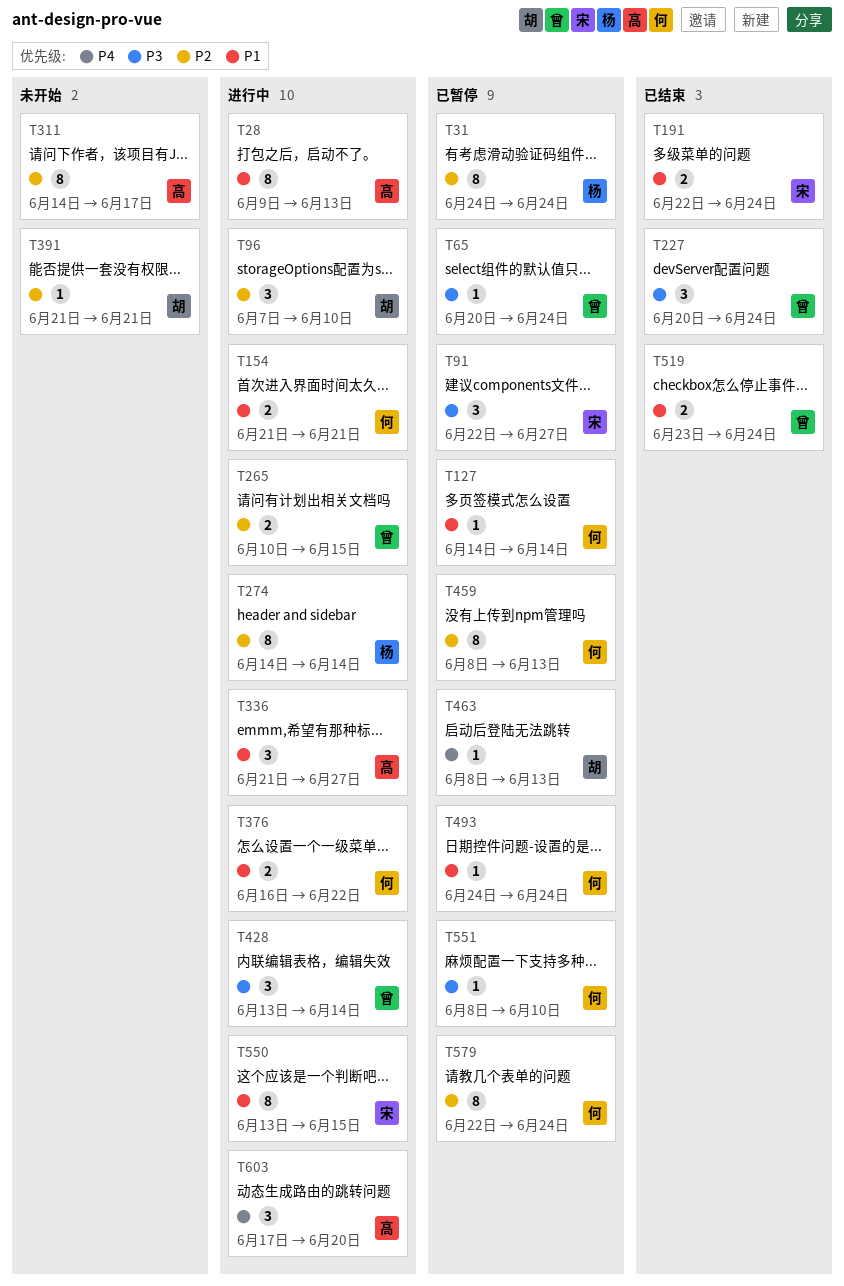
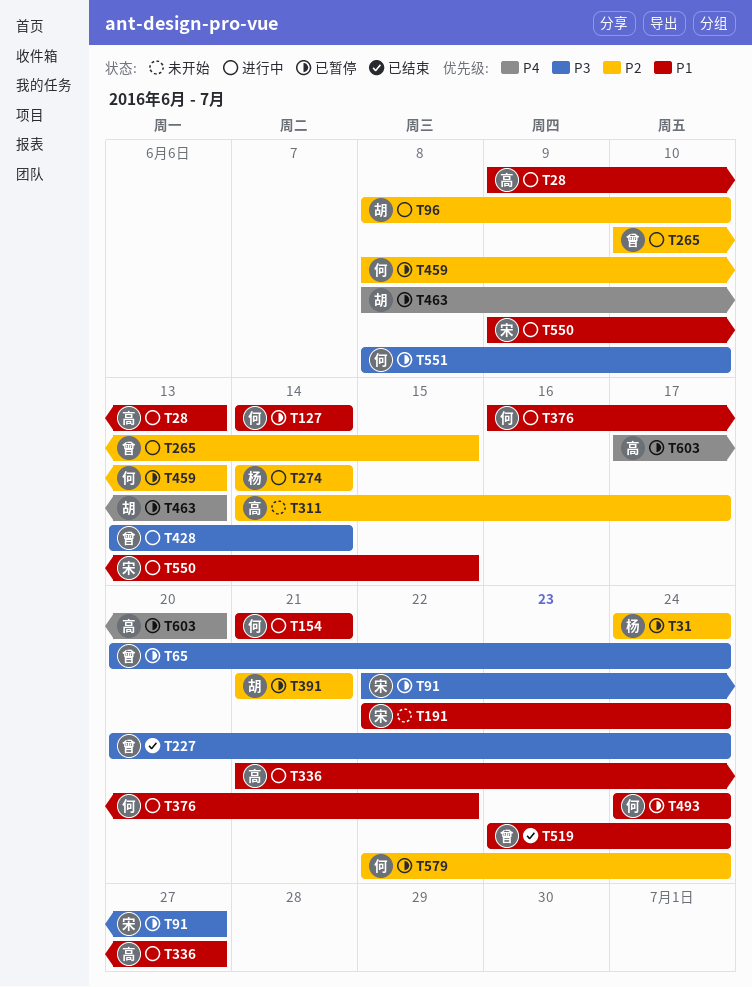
T96, start: Jun 7 -> Jun 8
T191, status: 已结束 -> 未开始
T391, status: 未开始 -> 已暂停
T550, start: Jun 13 -> Jun 9
T603, status: 进行中 -> 已暂停

